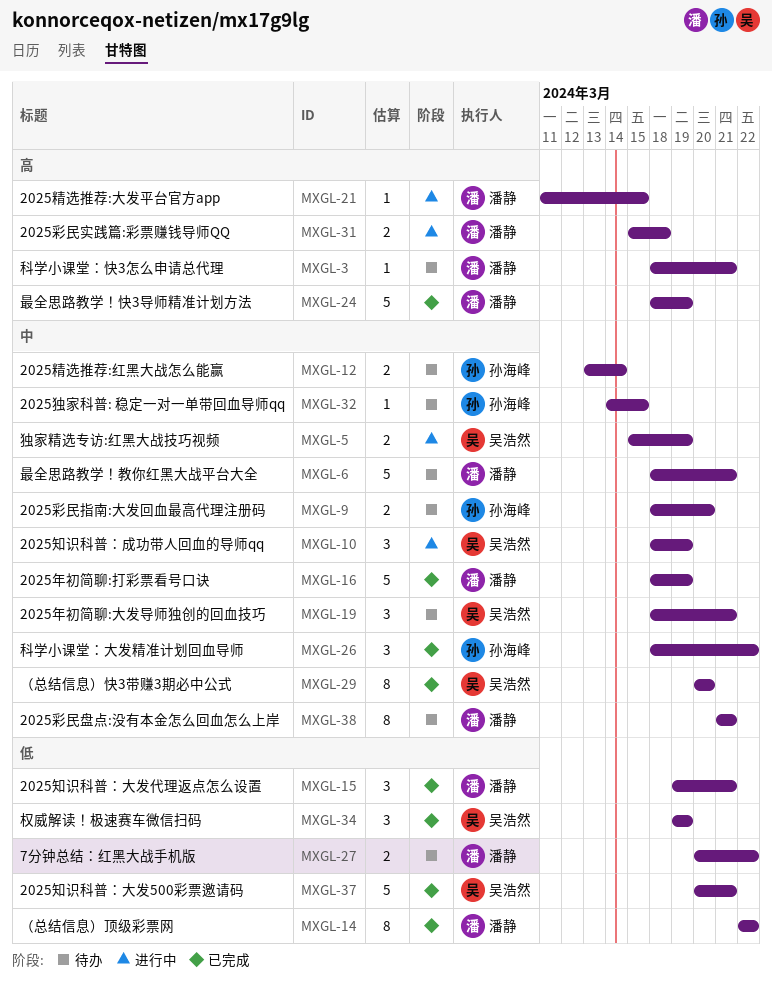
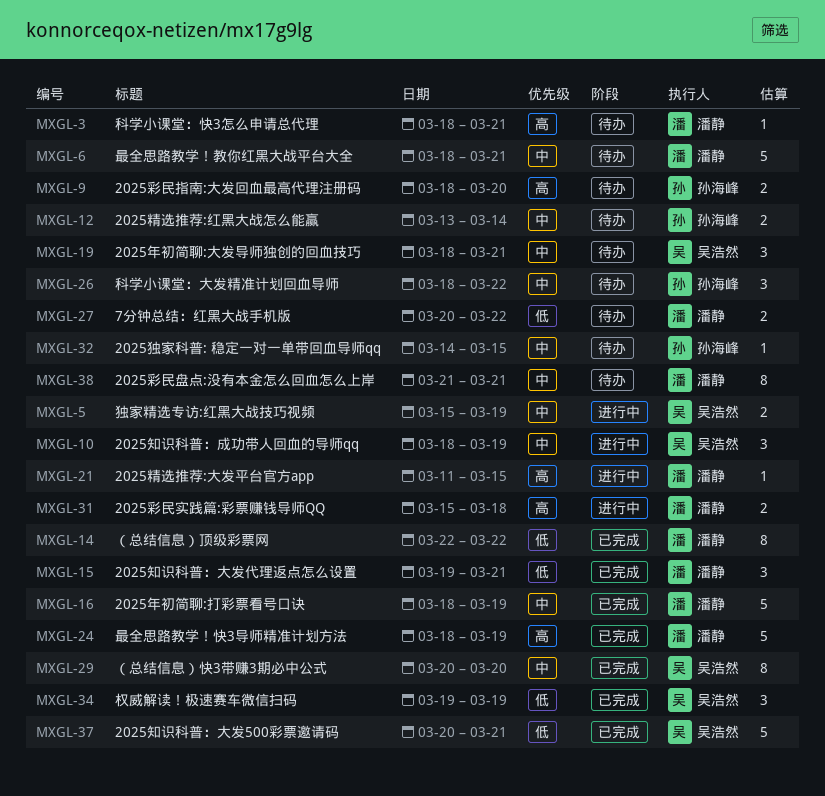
MXGL-9, priority: 中 -> 高
MXGL-26, status: 已完成 -> 待办

